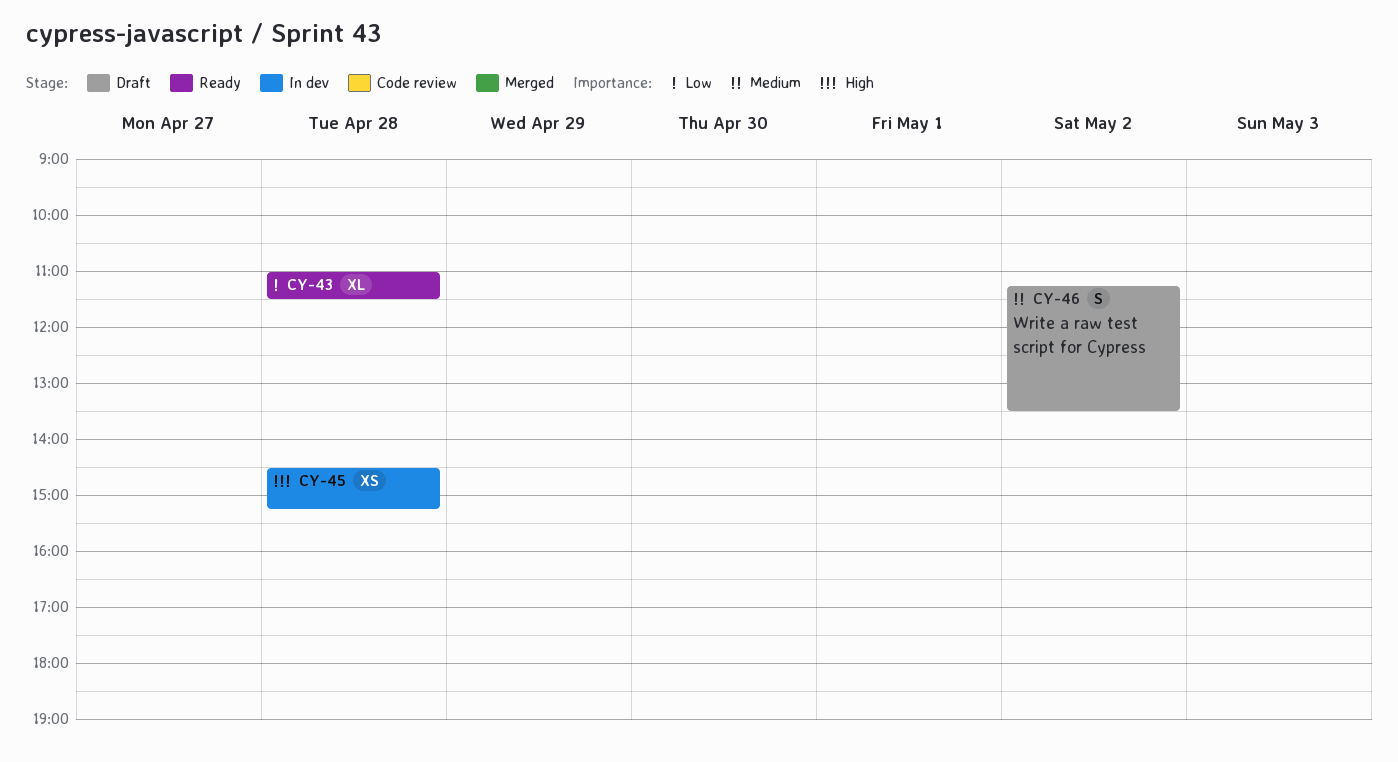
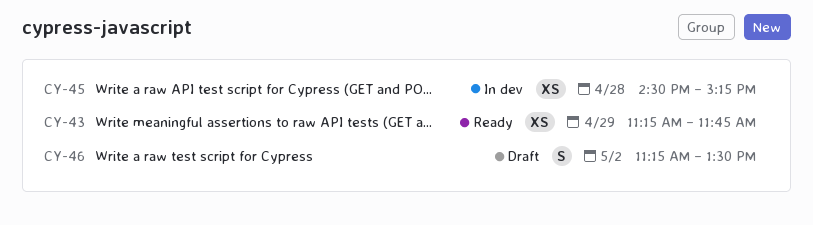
CY-43, estimate: XL -> XS
CY-43, day: Apr 28 -> Apr 29
CY-43, begins: 11:00 -> 11:15
CY-43, ends: 11:30 -> 11:45

